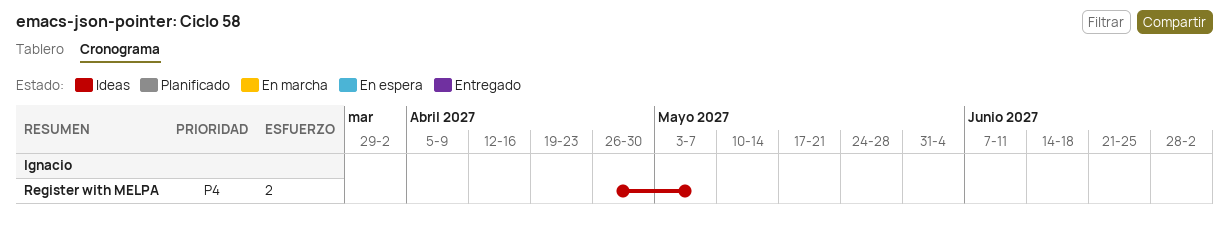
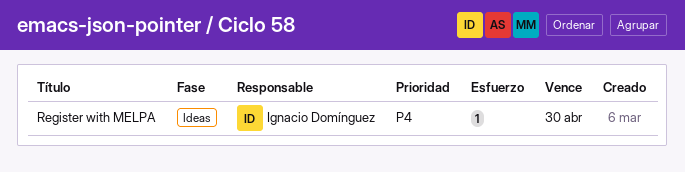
Register with MELPA, estimate: 2 -> 1
Register with MELPA, due: May 7 -> Apr 30

